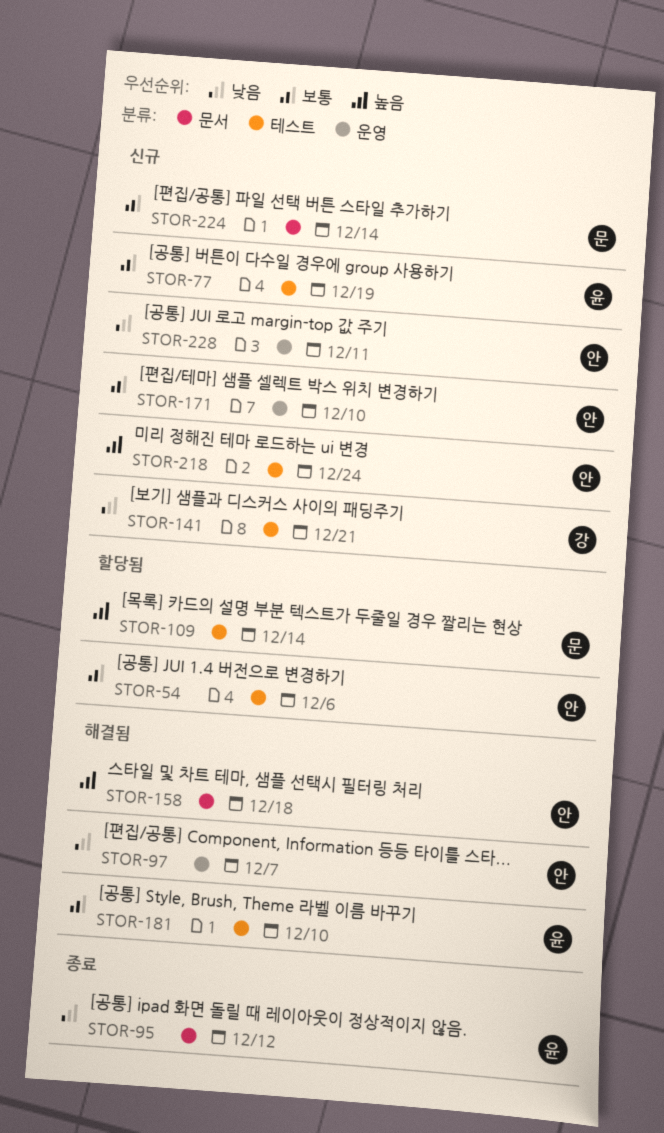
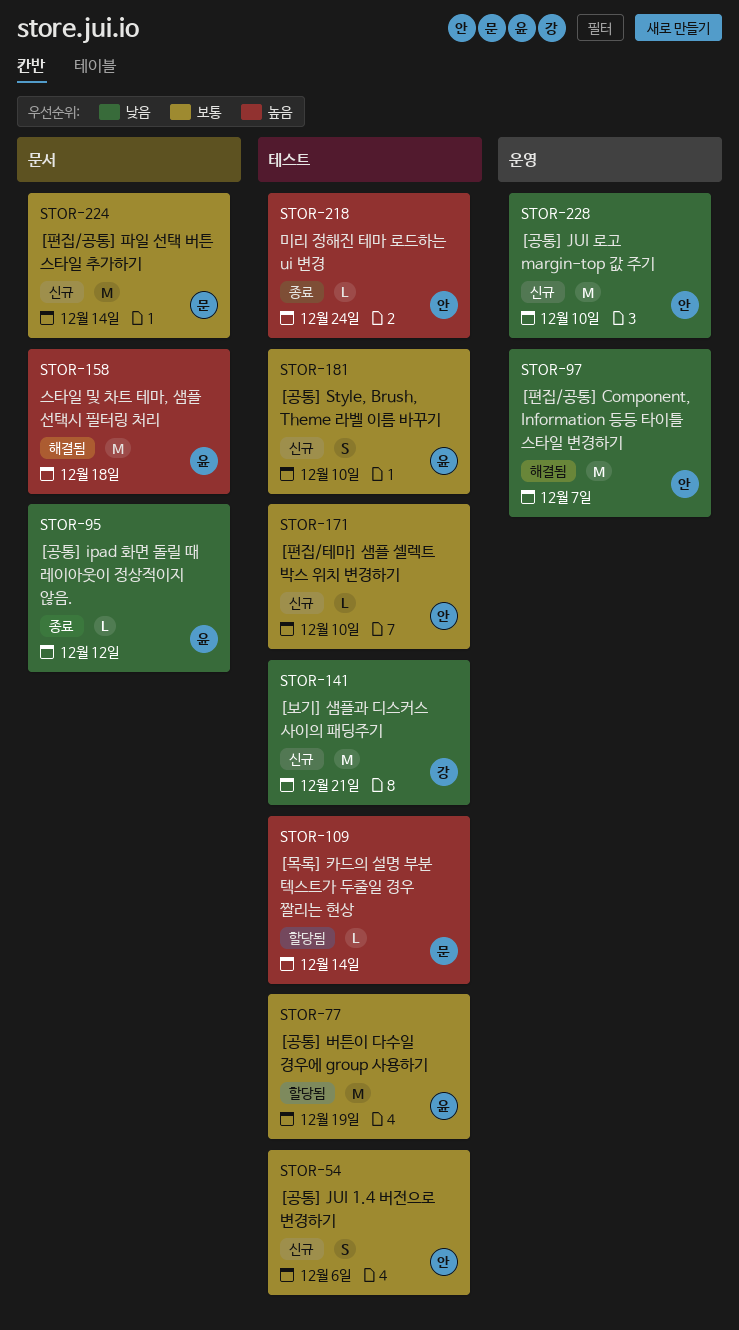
STOR-54, status: 할당됨 -> 신규
STOR-77, status: 신규 -> 할당됨
STOR-158, owner: 안 -> 윤
STOR-171, label: 운영 -> 테스트
STOR-181, status: 해결됨 -> 신규
STOR-218, status: 신규 -> 종료
STOR-228, due: Dec 11 -> Dec 10

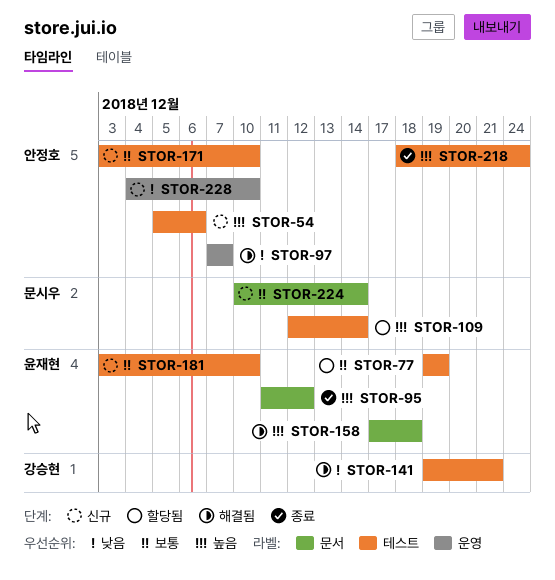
STOR-54, priority: 보통 -> 높음
STOR-95, priority: 낮음 -> 높음
STOR-141, status: 신규 -> 해결됨

